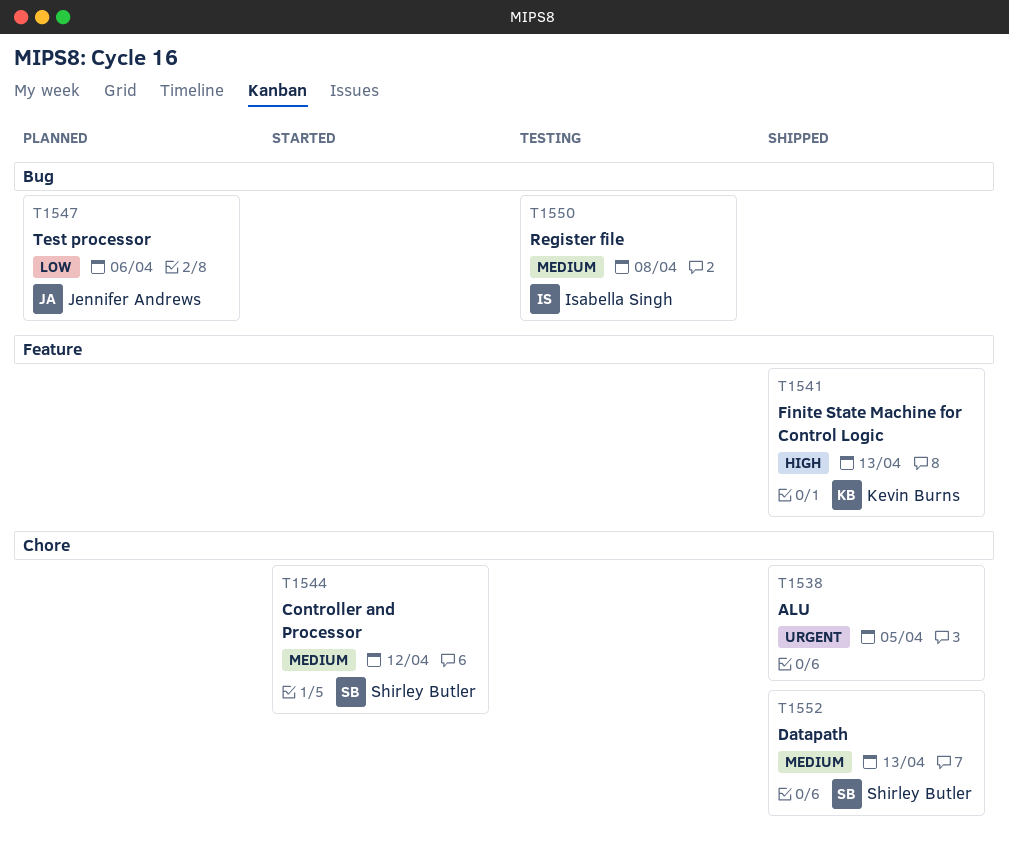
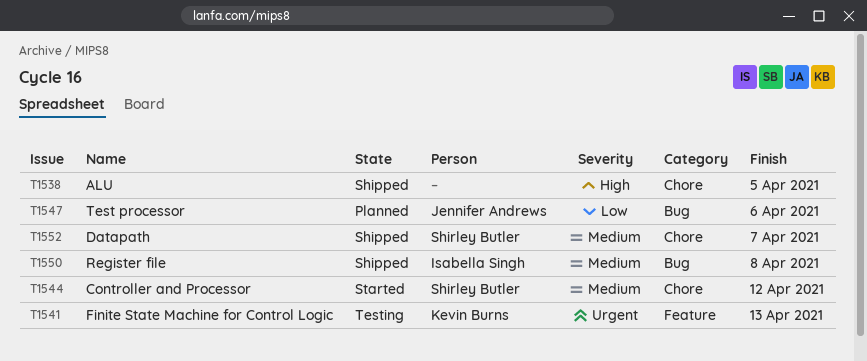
T1538, priority: Urgent -> High
T1541, status: Shipped -> Testing
T1541, priority: High -> Urgent
T1550, status: Testing -> Shipped
T1552, due: Apr 13 -> Apr 7

